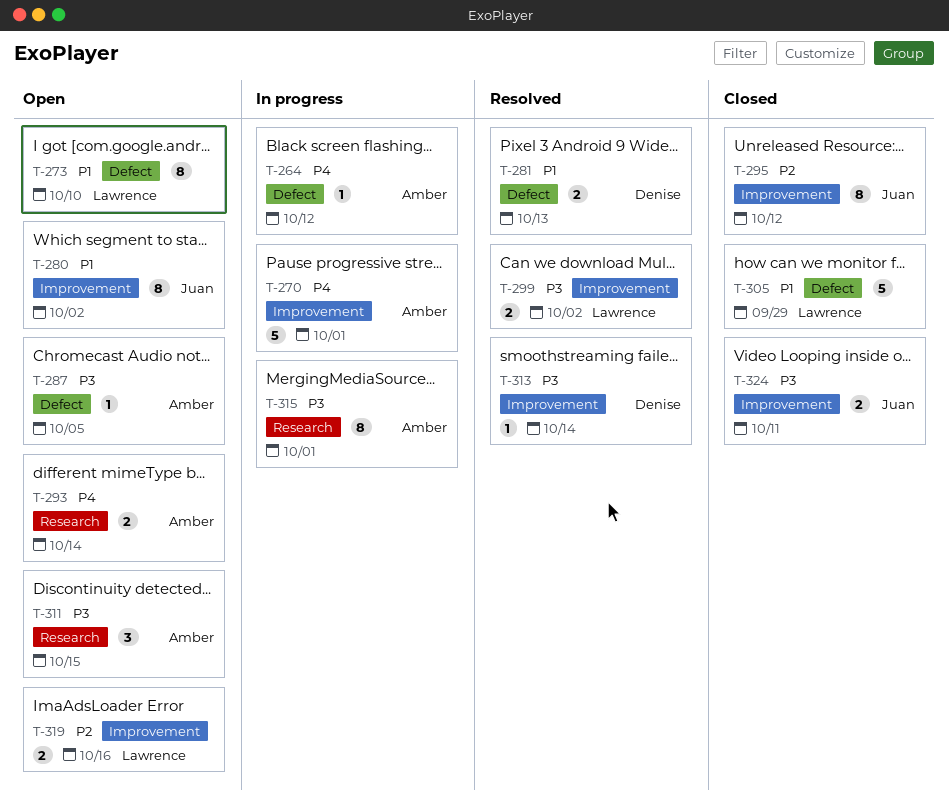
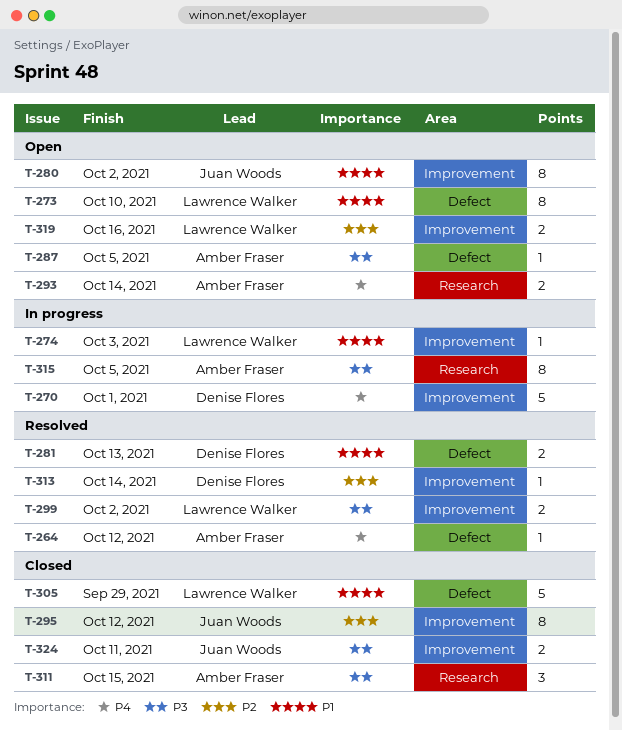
T-264, status: In progress -> Resolved
T-270, owner: Amber Fraser -> Denise Flores
T-274: none -> present
T-311, status: Open -> Closed
T-313, priority: P3 -> P2
T-315, due: Oct 1 -> Oct 5

